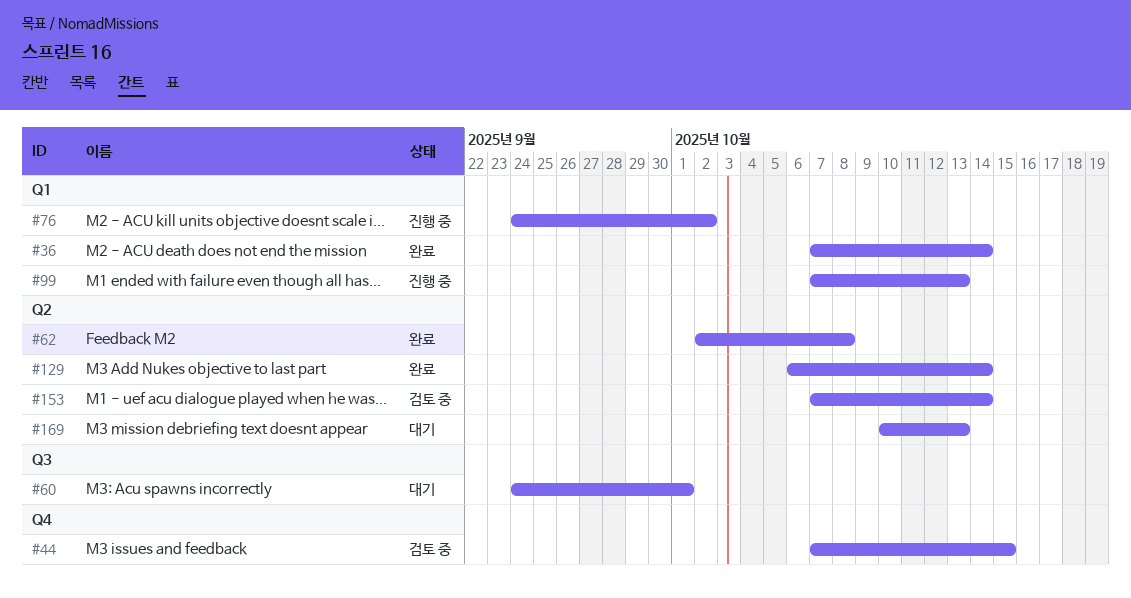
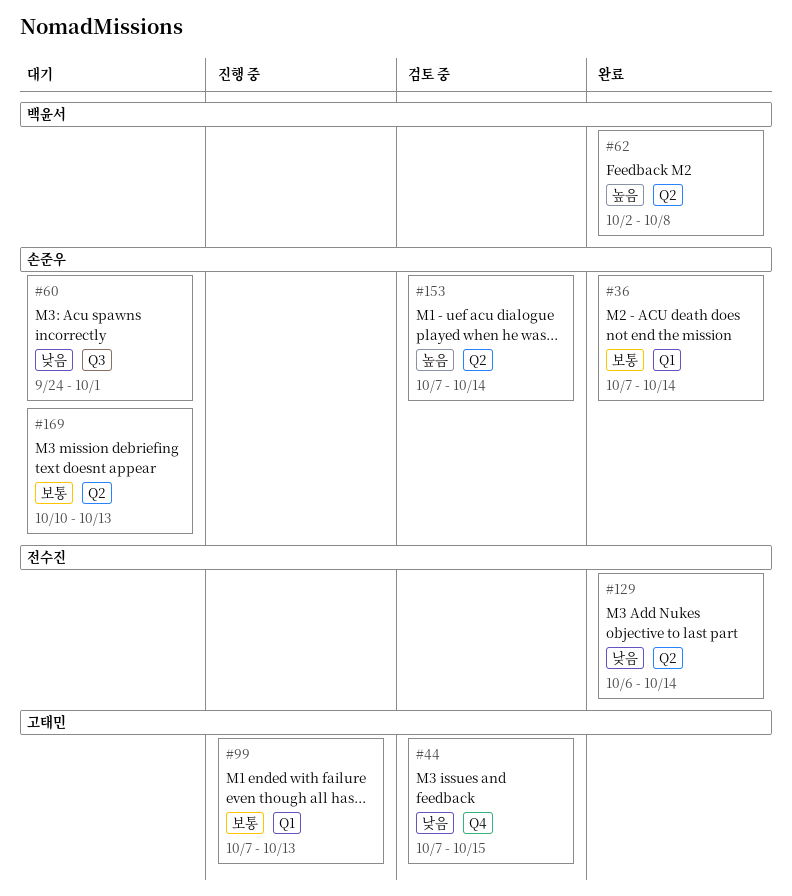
#76: present -> none

